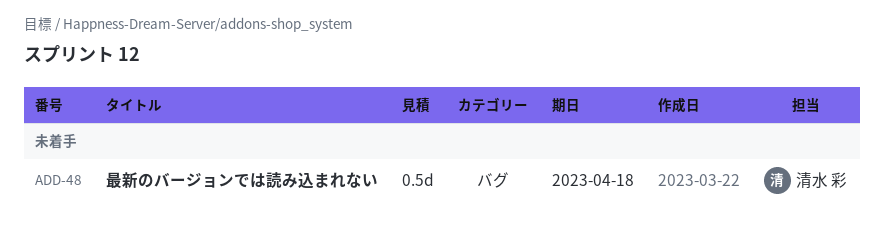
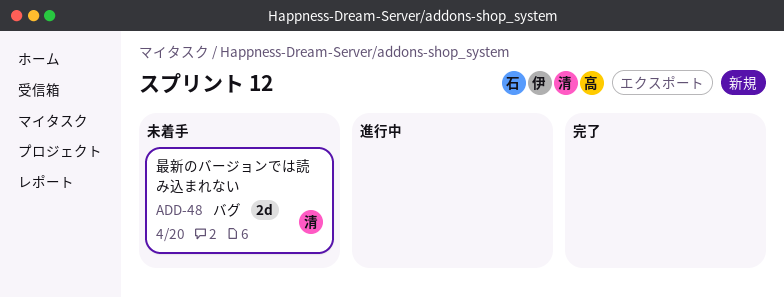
ADD-48, estimate: 0.5d -> 2d
ADD-48, due: Apr 18 -> Apr 20

